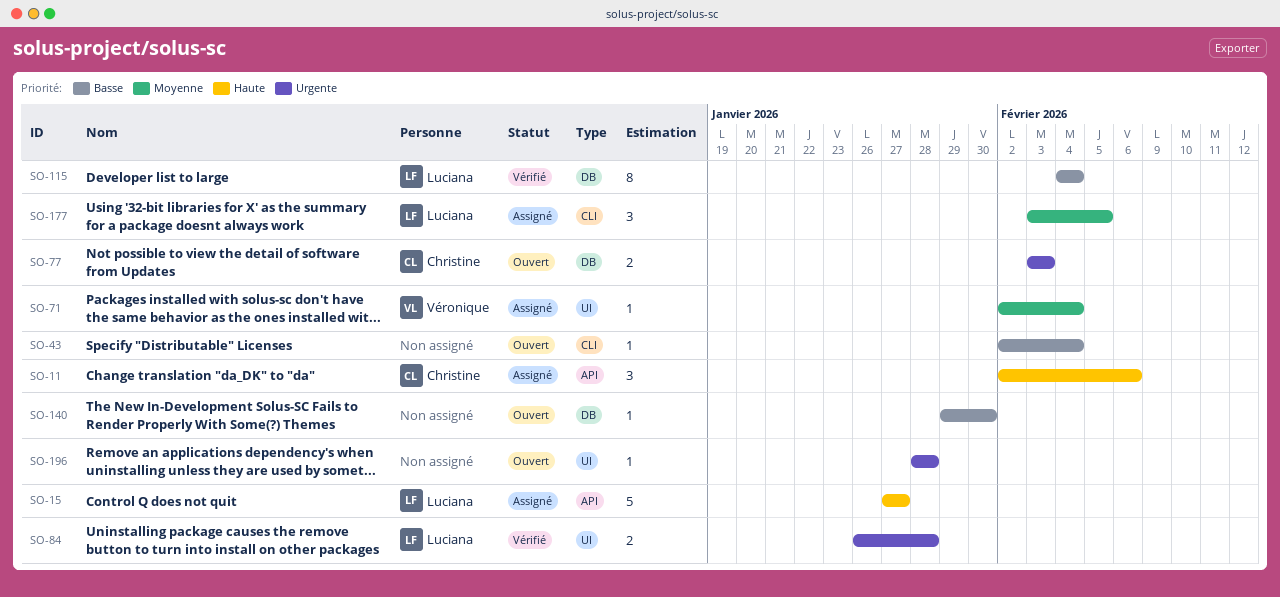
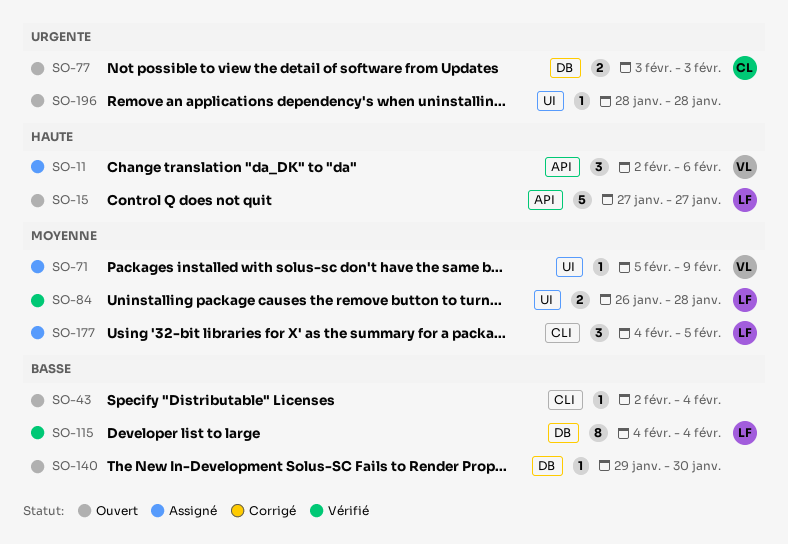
SO-11, owner: Christine -> Véronique
SO-15, status: Assigné -> Ouvert
SO-71, start: Feb 2 -> Feb 5
SO-71, due: Feb 4 -> Feb 9
SO-84, priority: Urgente -> Moyenne
SO-177, start: Feb 3 -> Feb 4

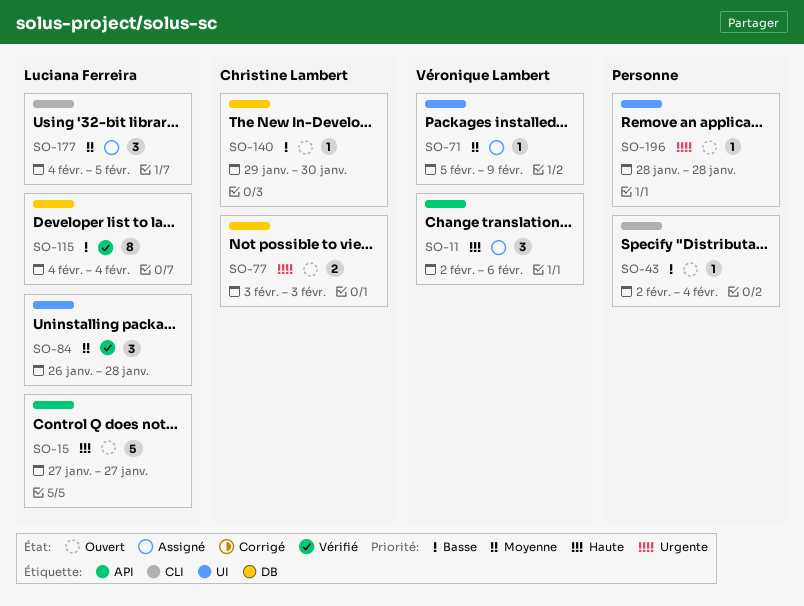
SO-84, estimate: 2 -> 3
SO-140, owner: none -> Christine Lambert

